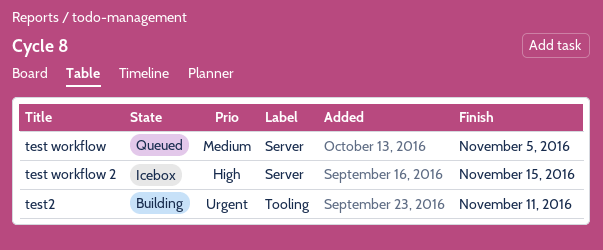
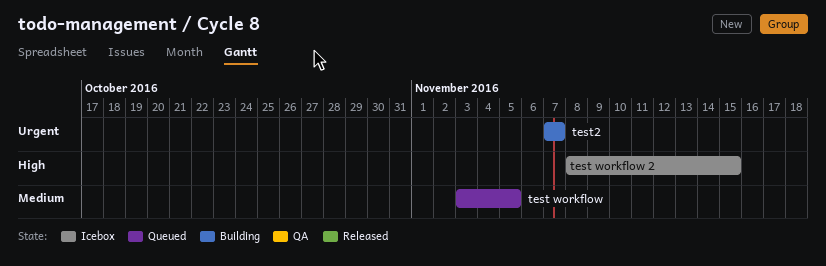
test2, due: Nov 11 -> Nov 7

